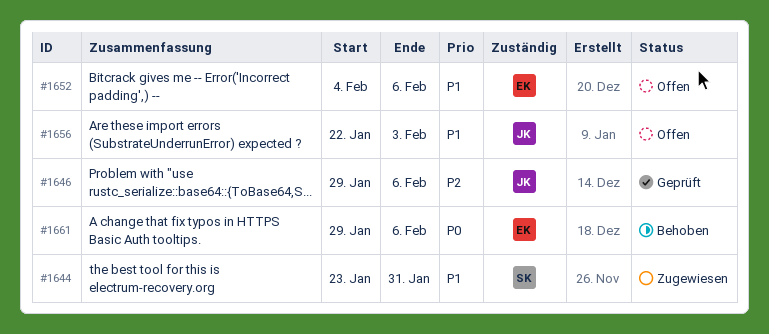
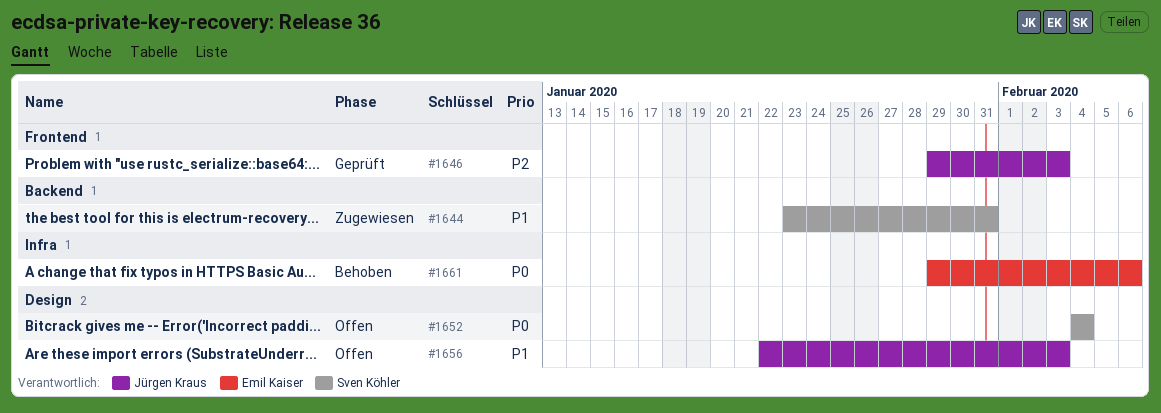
#1646, due: Feb 6 -> Feb 3
#1652, owner: Emil Kaiser -> Sven Köhler
#1652, priority: P1 -> P0
#1652, due: Feb 6 -> Feb 4

